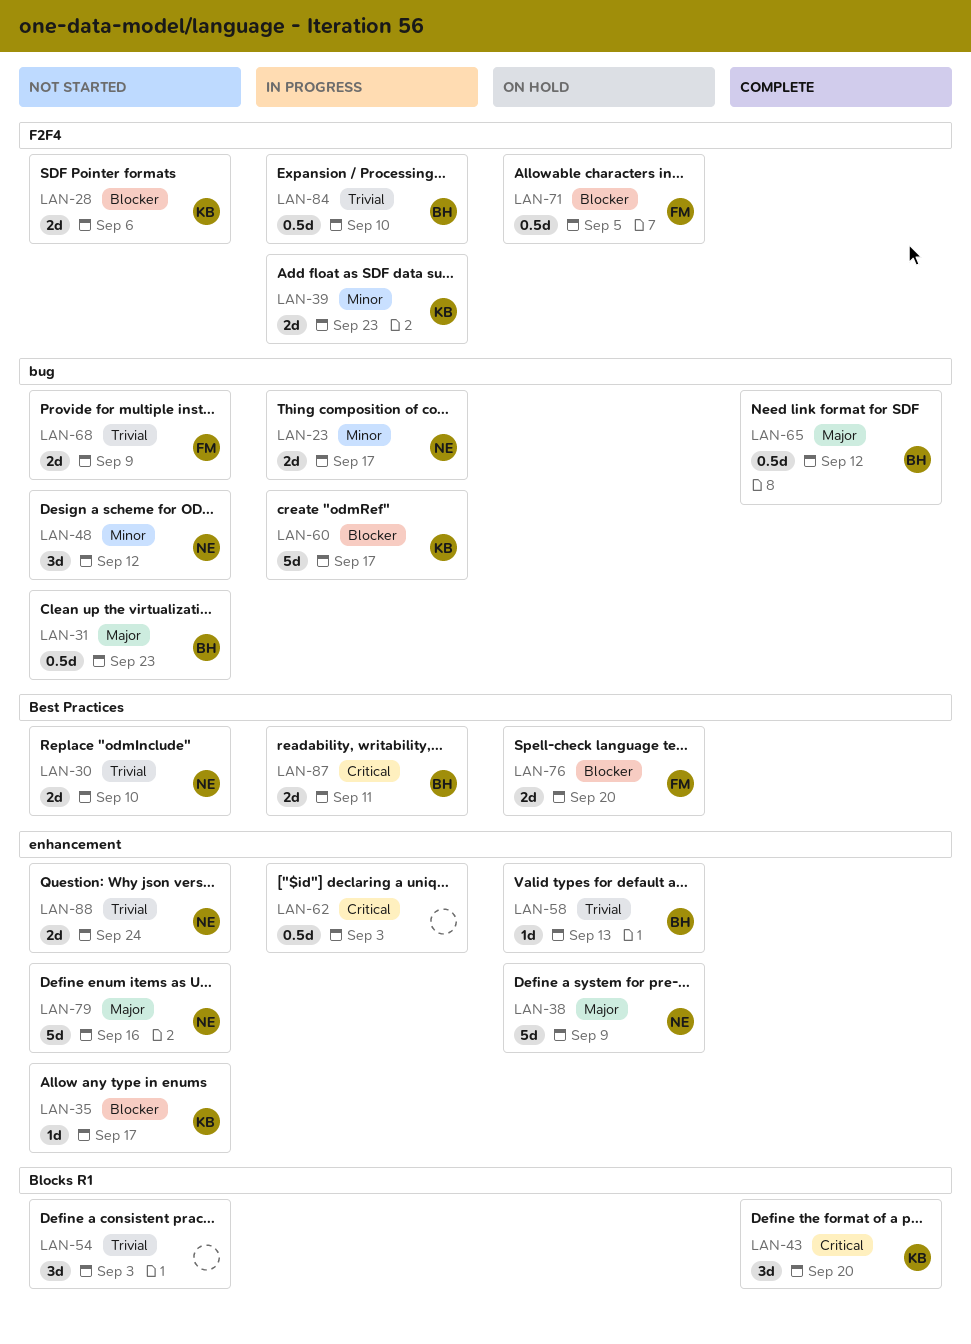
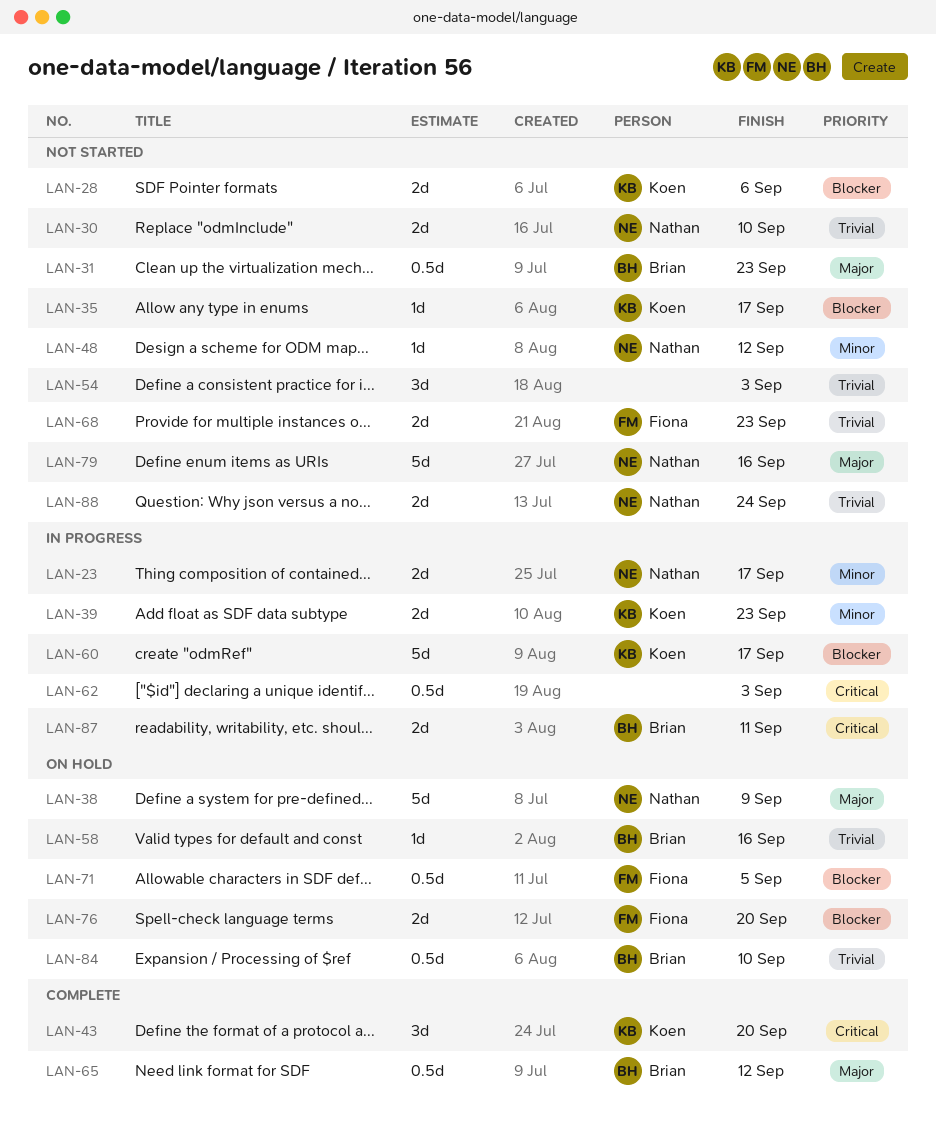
LAN-48, estimate: 3d -> 1d
LAN-58, due: Sep 13 -> Sep 16
LAN-68, due: Sep 9 -> Sep 23
LAN-84, status: In progress -> On hold

